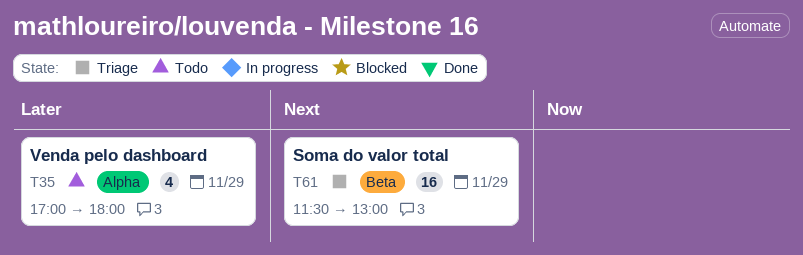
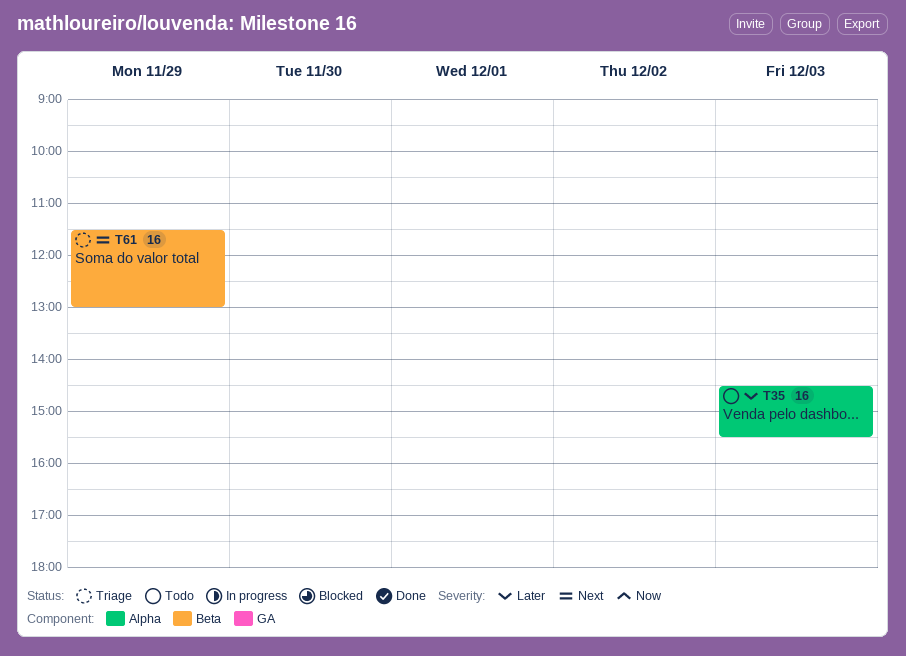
T35, estimate: 4 -> 16
T35, day: Nov 29 -> Dec 3
T35, begins: 17:00 -> 14:30
T35, ends: 18:00 -> 15:30

